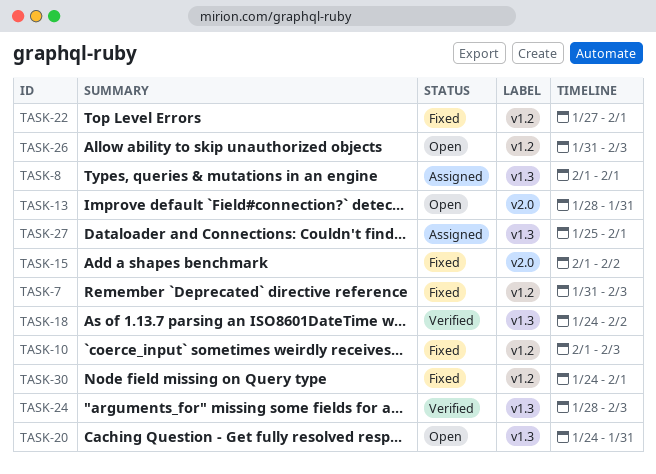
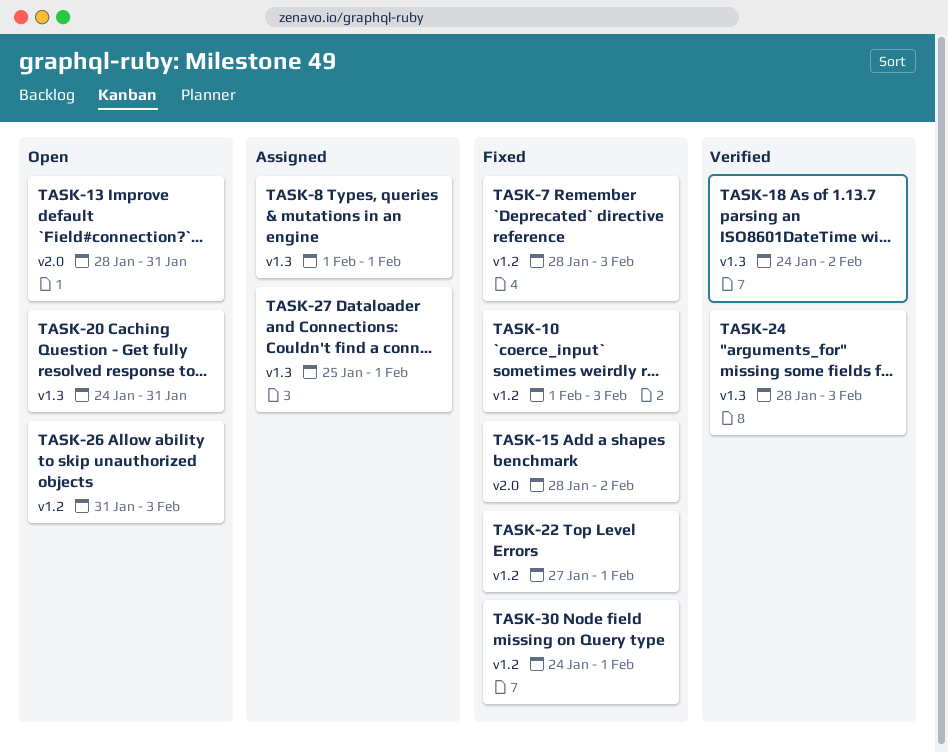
TASK-7, start: Jan 31 -> Jan 28
TASK-15, start: Feb 1 -> Jan 28

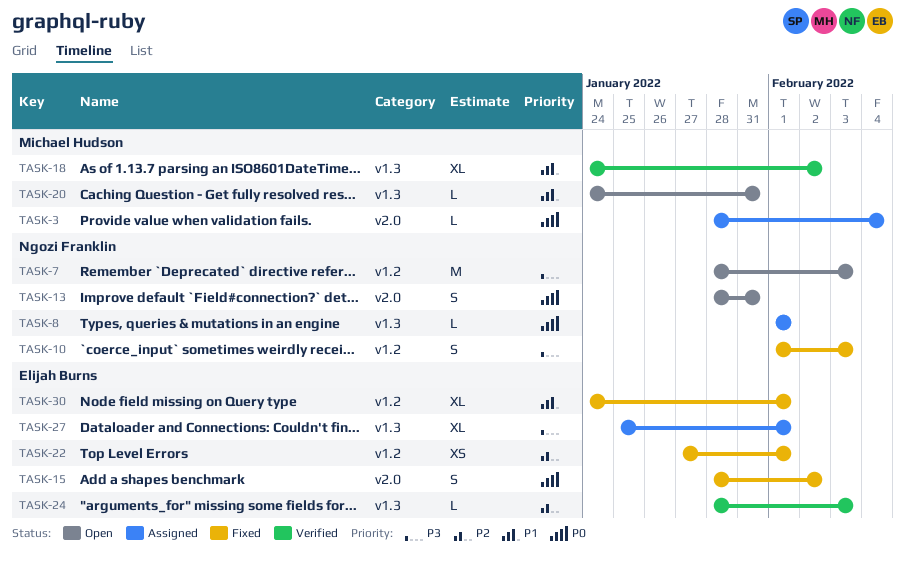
TASK-3: none -> present
TASK-7, status: Fixed -> Open
TASK-26: present -> none

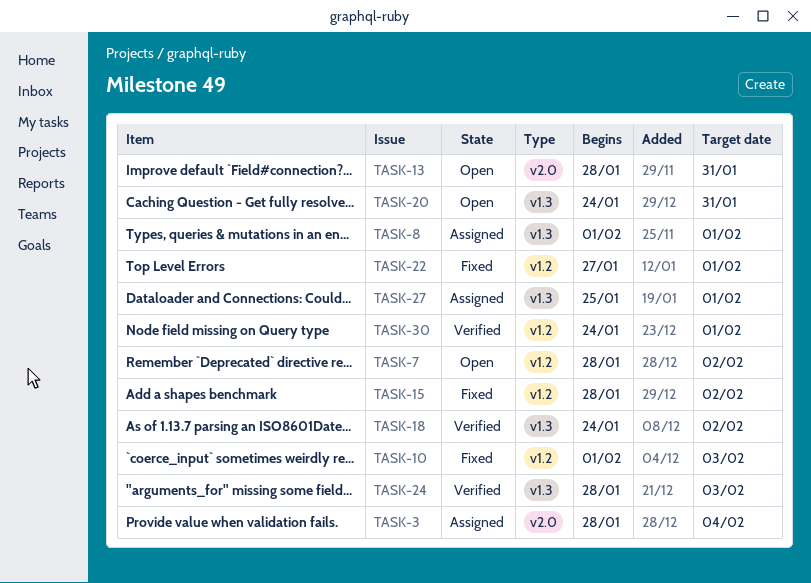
TASK-7, due: Feb 3 -> Feb 2
TASK-15, label: v2.0 -> v1.2
TASK-30, status: Fixed -> Verified

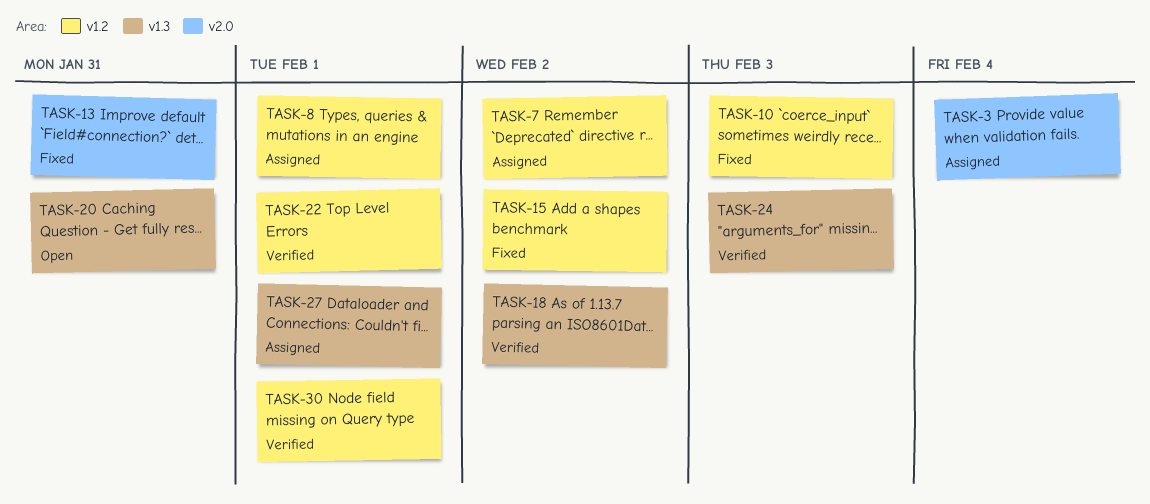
TASK-7, status: Open -> Assigned
TASK-8, label: v1.3 -> v1.2
TASK-13, status: Open -> Fixed
TASK-22, status: Fixed -> Verified

